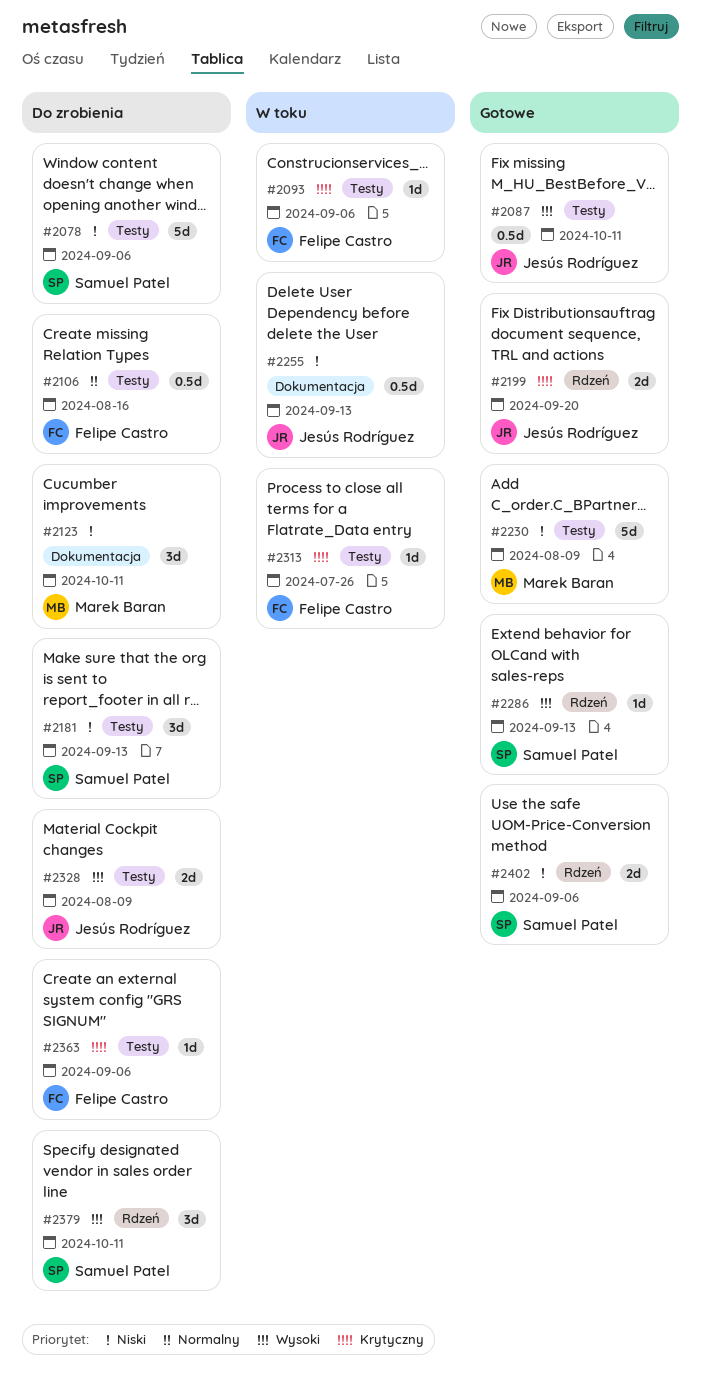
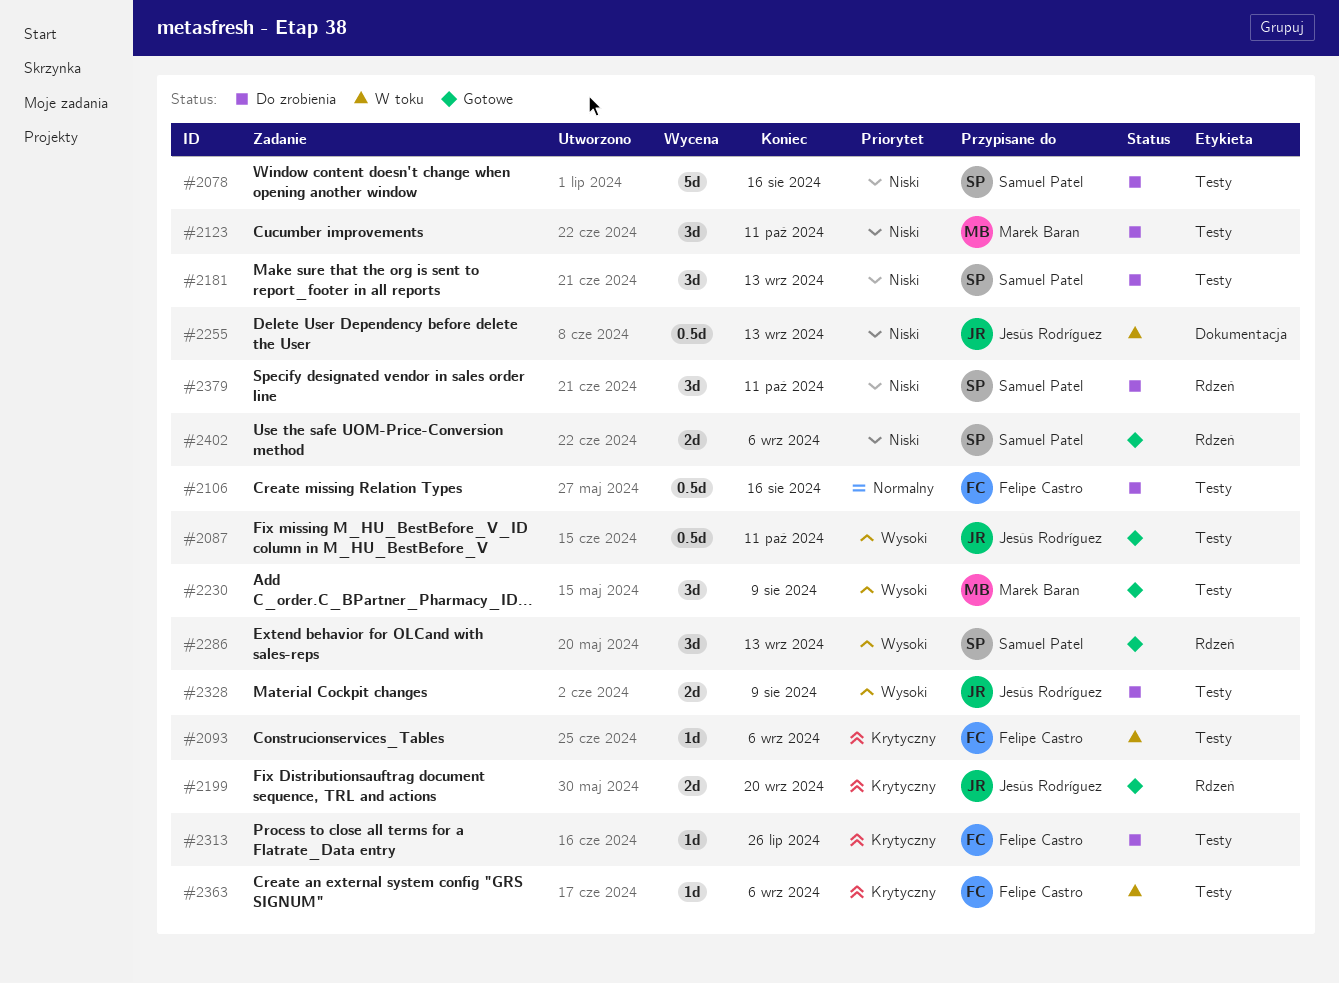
#2078, due: Sep 6 -> Aug 16
#2123, label: Dokumentacja -> Testy
#2230, priority: Niski -> Wysoki
#2230, estimate: 5d -> 3d
#2286, estimate: 1d -> 3d
#2313, status: W toku -> Do zrobienia
#2363, status: Do zrobienia -> W toku
#2379, priority: Wysoki -> Niski

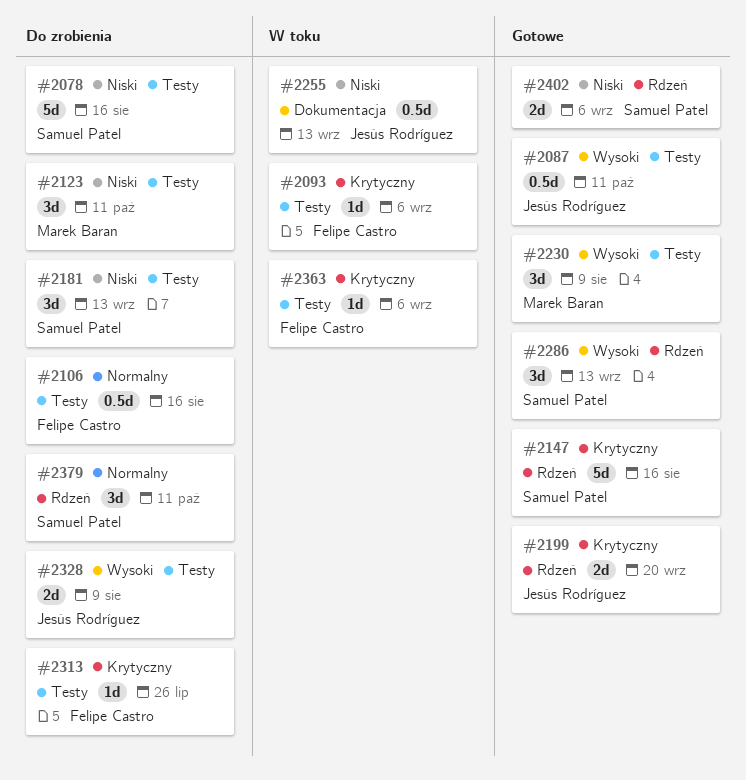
#2147: none -> present
#2379, priority: Niski -> Normalny

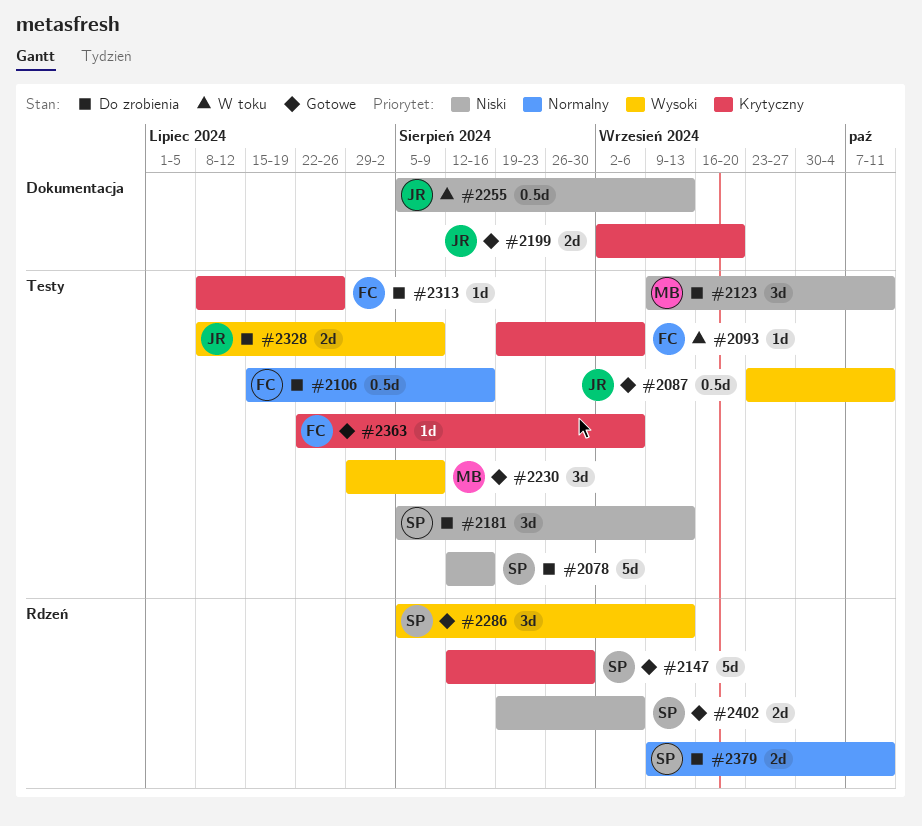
#2147, due: Aug 16 -> Aug 30
#2199, label: Rdzeń -> Dokumentacja
#2363, status: W toku -> Gotowe
#2379, estimate: 3d -> 2d

